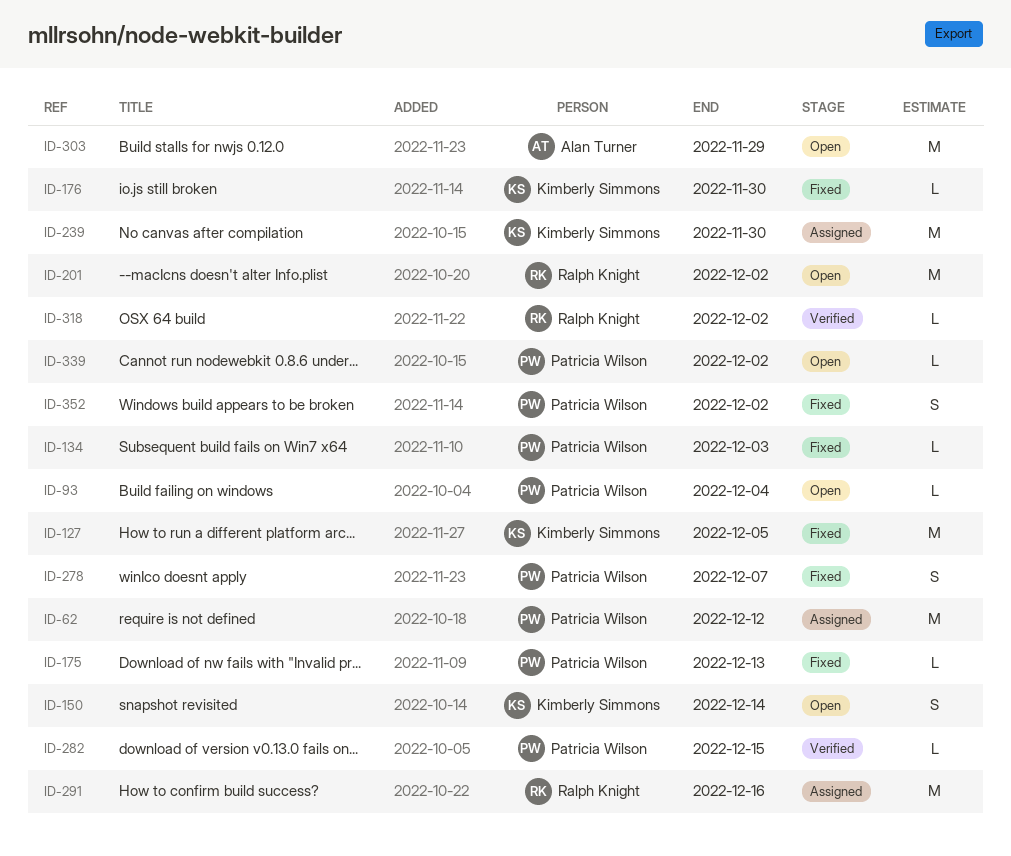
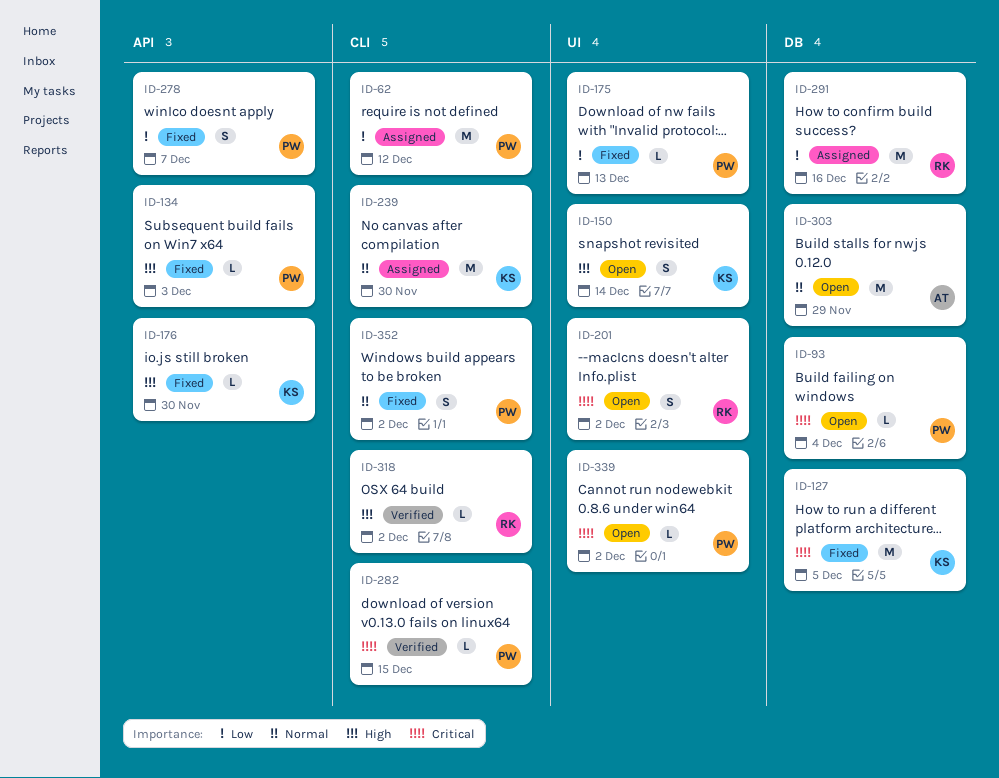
ID-201, estimate: M -> S

